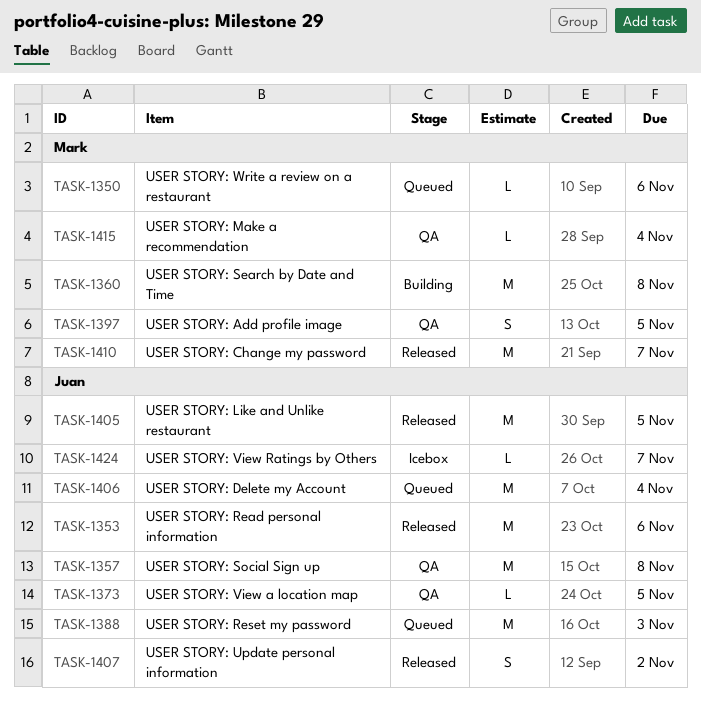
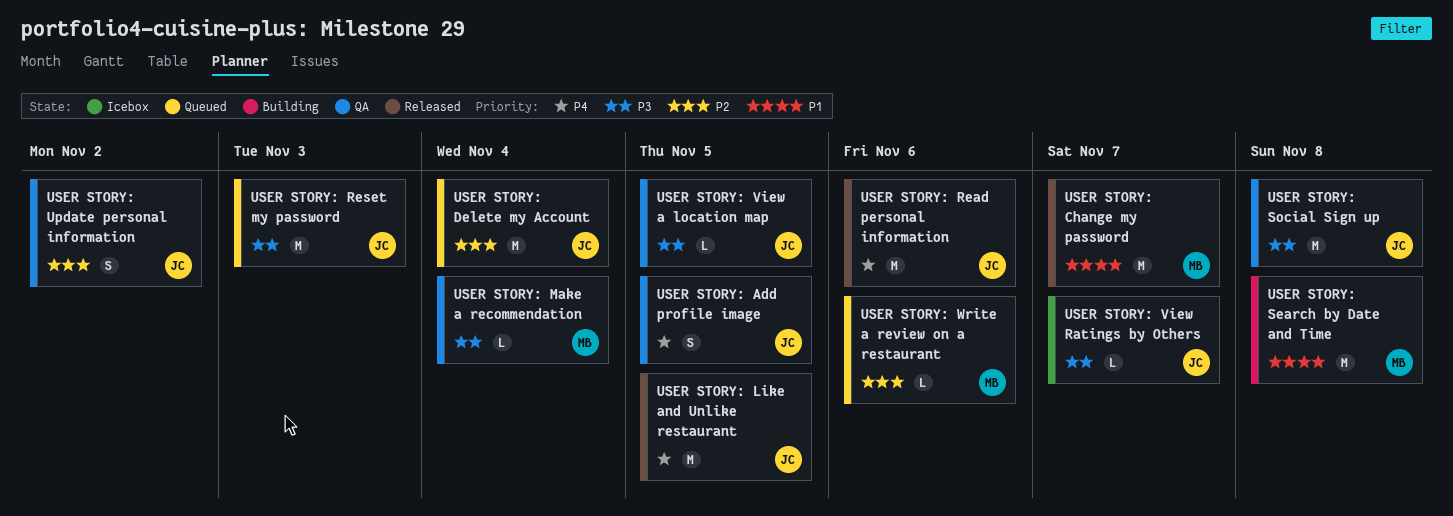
USER STORY: Add profile image, owner: Mark -> Juan
USER STORY: Update personal information, status: Released -> QA

